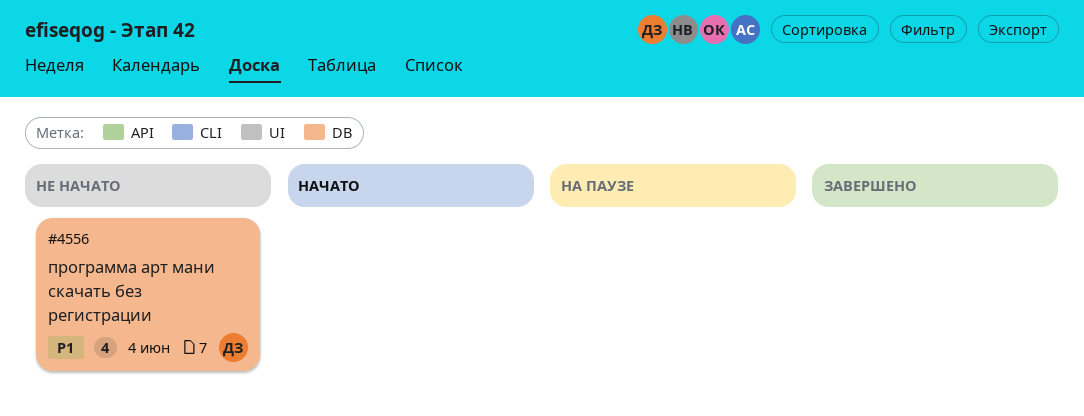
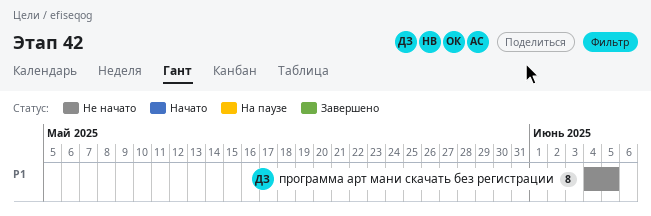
программа арт мани скачать без регистрации, estimate: 4 -> 8
программа арт мани скачать без регистрации, due: Jun 4 -> Jun 5

